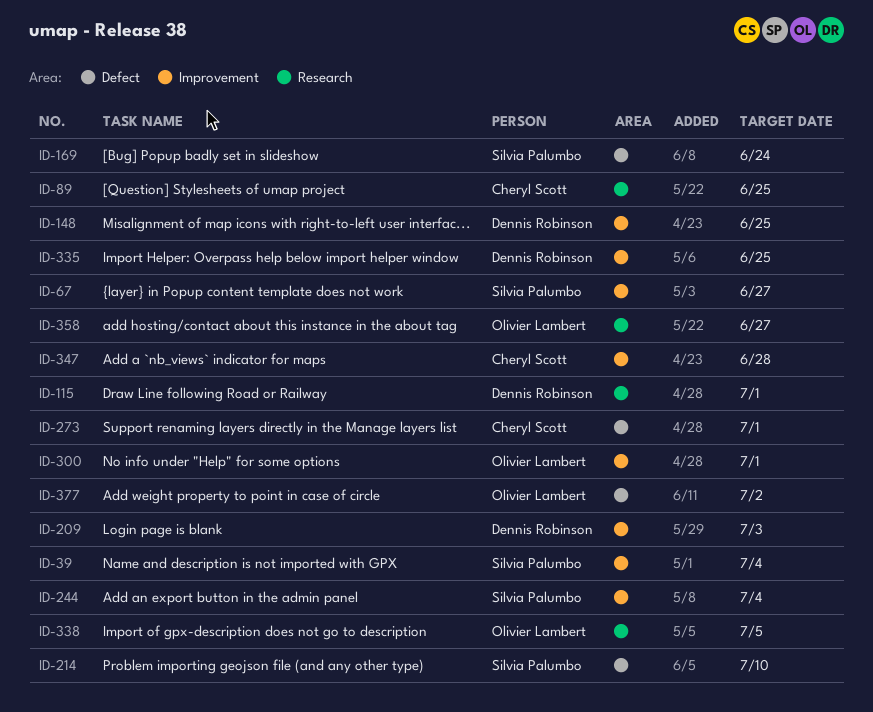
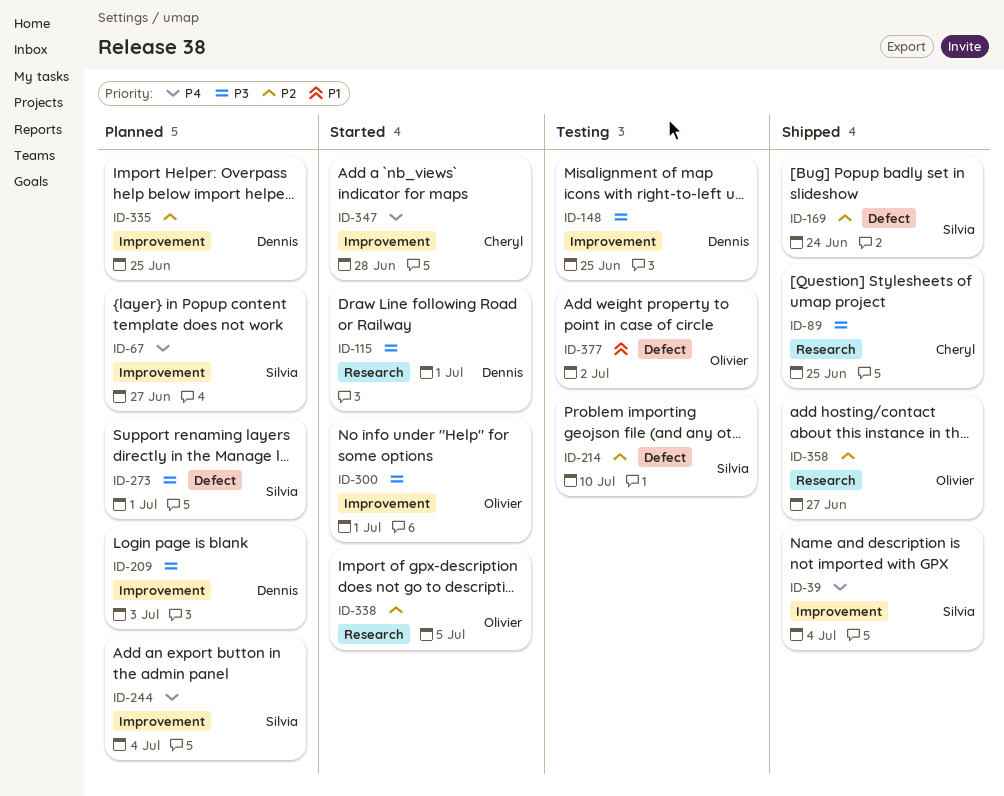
ID-273, owner: Cheryl Scott -> Silvia Palumbo

